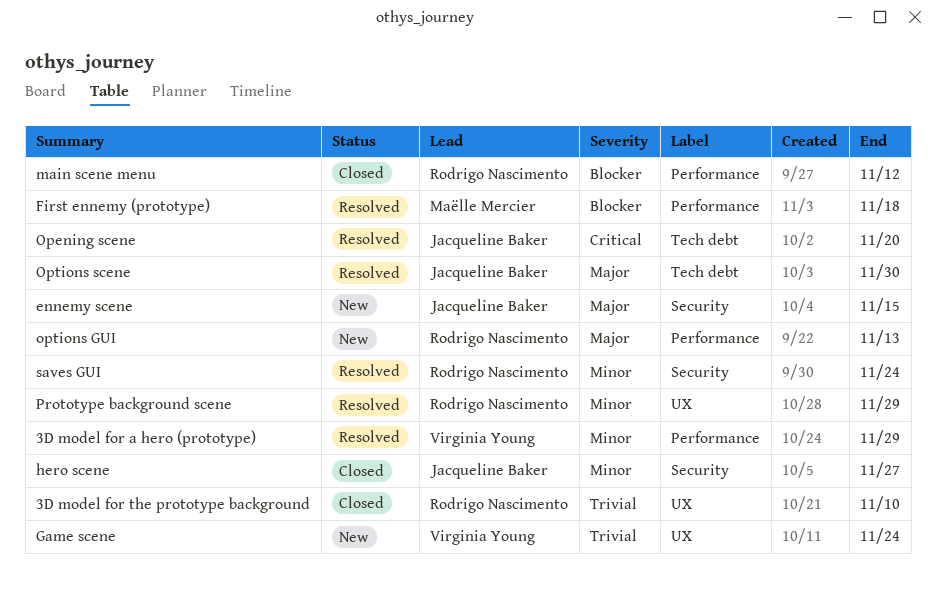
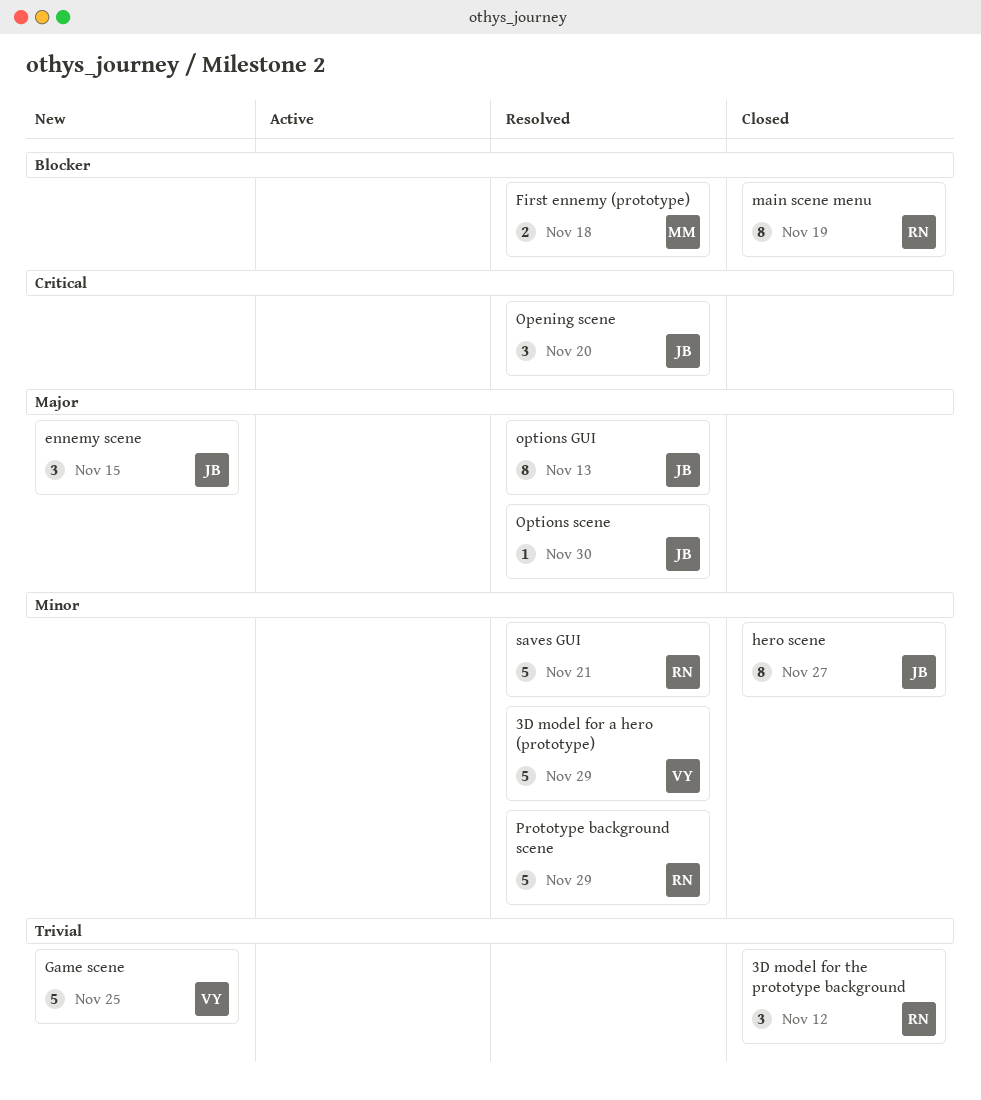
3D model for the prototype background, due: Nov 10 -> Nov 12
Game scene, due: Nov 24 -> Nov 25
main scene menu, due: Nov 12 -> Nov 19
options GUI, status: New -> Resolved
options GUI, owner: Rodrigo Nascimento -> Jacqueline Baker
saves GUI, due: Nov 24 -> Nov 21

